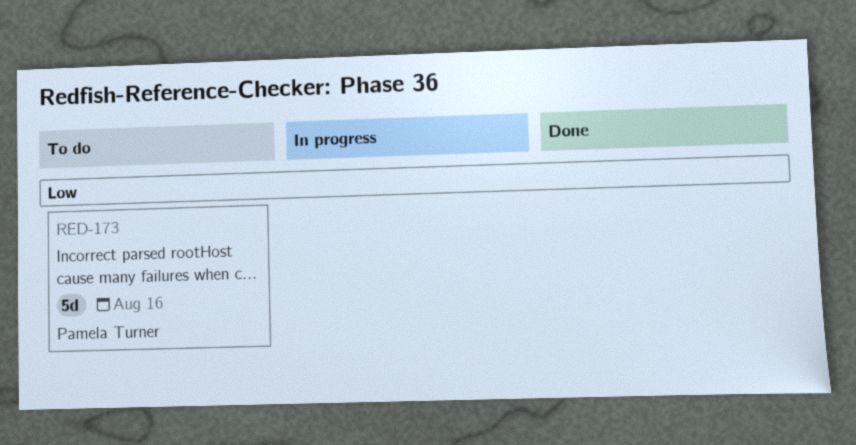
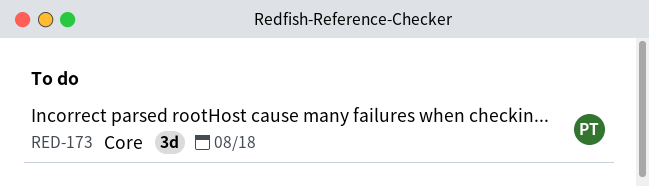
RED-173, estimate: 5d -> 3d
RED-173, due: Aug 16 -> Aug 18

